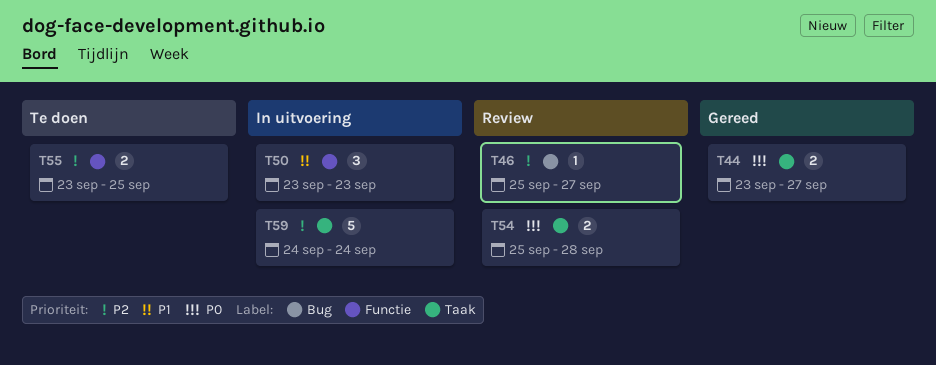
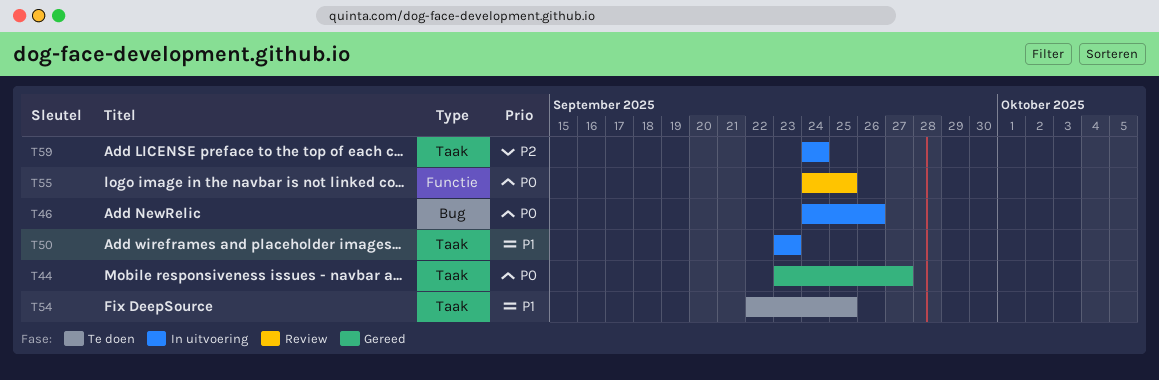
T46, status: Review -> In uitvoering
T46, priority: P2 -> P0
T46, start: Sep 25 -> Sep 24
T46, due: Sep 27 -> Sep 26
T50, label: Functie -> Taak
T54, status: Review -> Te doen
T54, priority: P0 -> P1
T54, start: Sep 25 -> Sep 22
T54, due: Sep 28 -> Sep 25
T55, status: Te doen -> Review
T55, priority: P2 -> P0
T55, start: Sep 23 -> Sep 24

